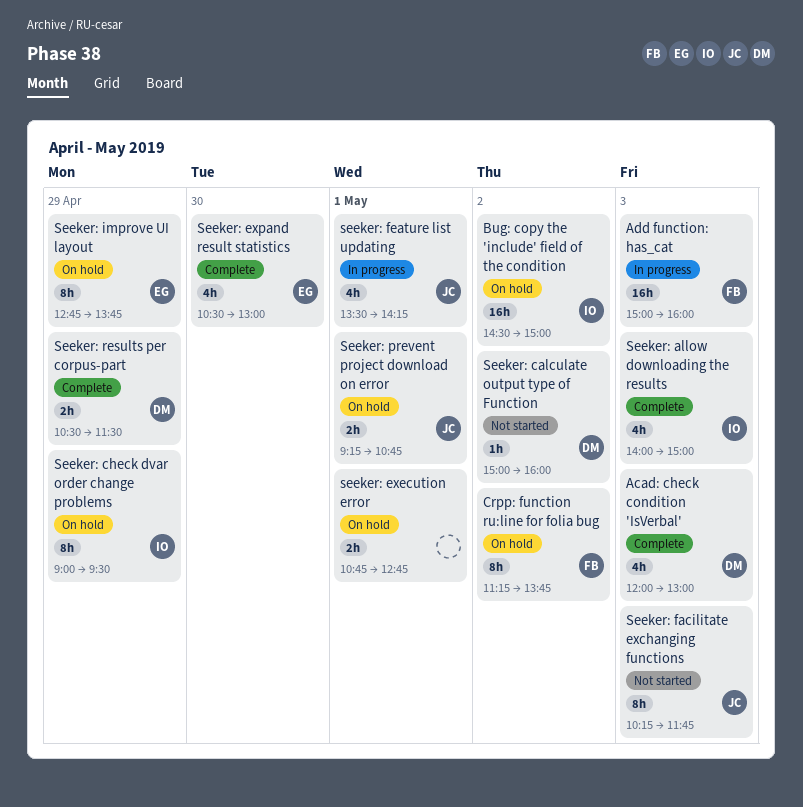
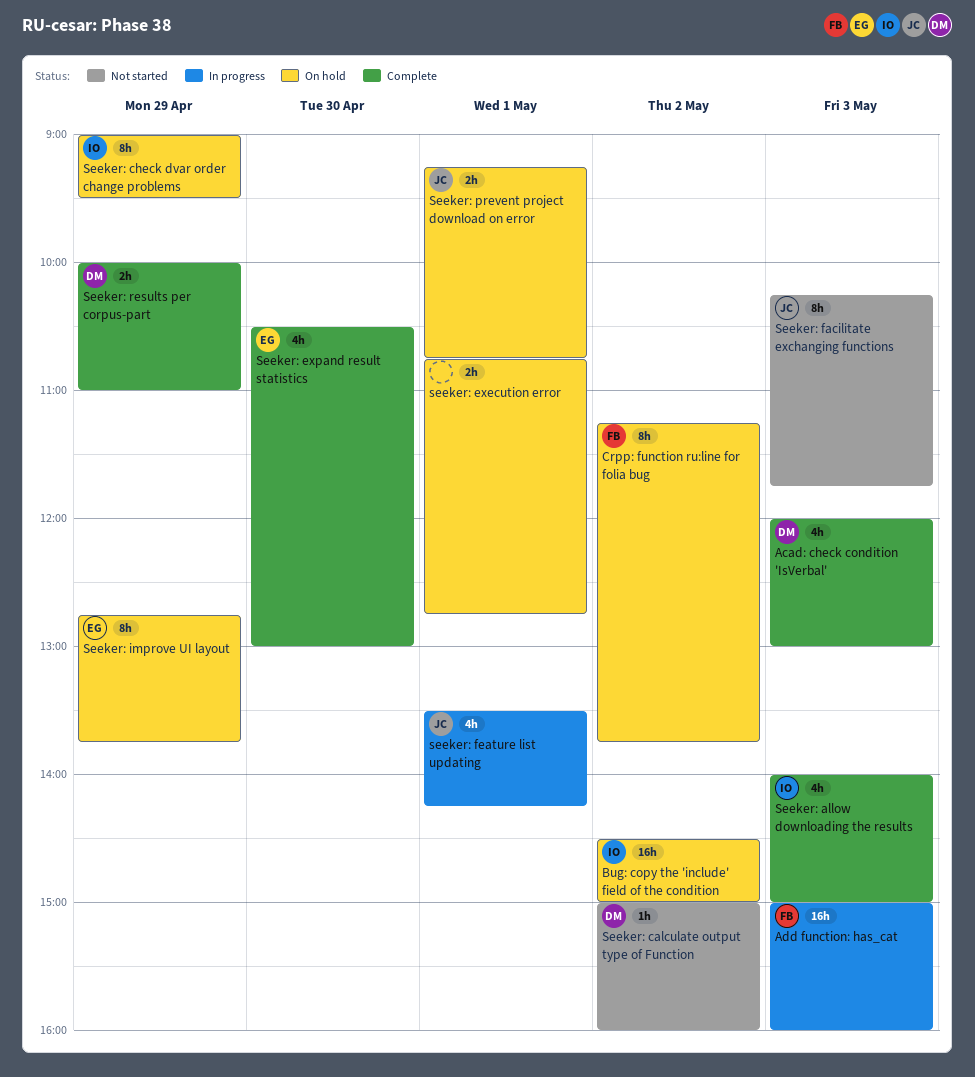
Seeker: results per corpus-part, begins: 10:30 -> 10:00
Seeker: results per corpus-part, ends: 11:30 -> 11:00

